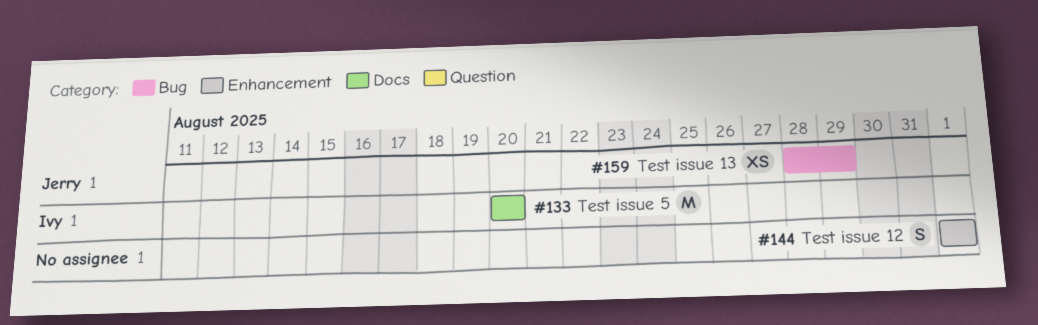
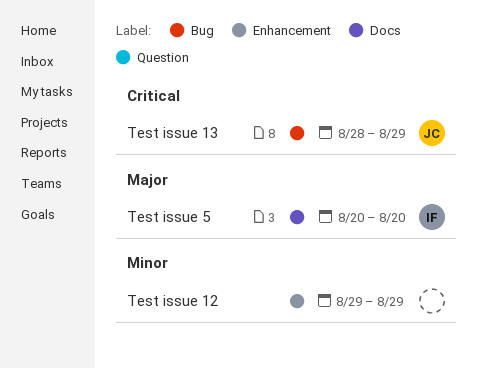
Test issue 12, start: Sep 1 -> Aug 29
Test issue 12, due: Sep 1 -> Aug 29

